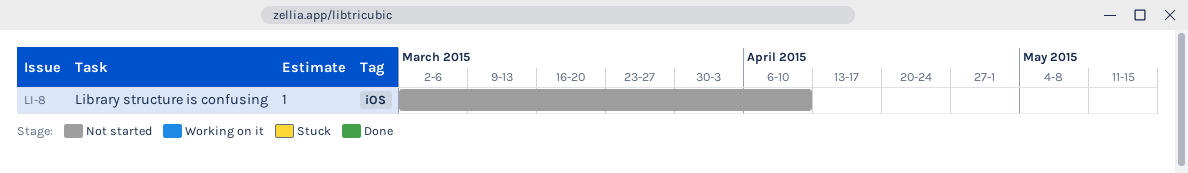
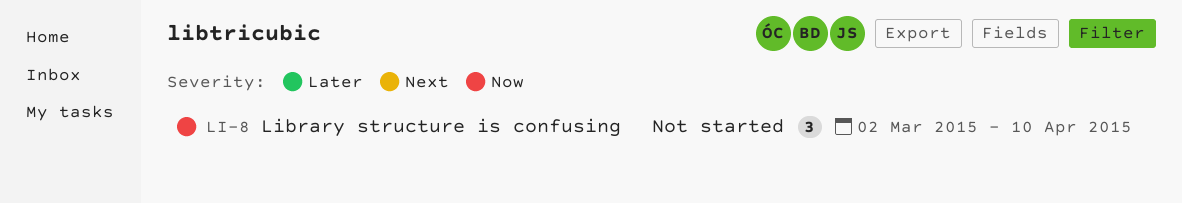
LI-8, estimate: 1 -> 3

